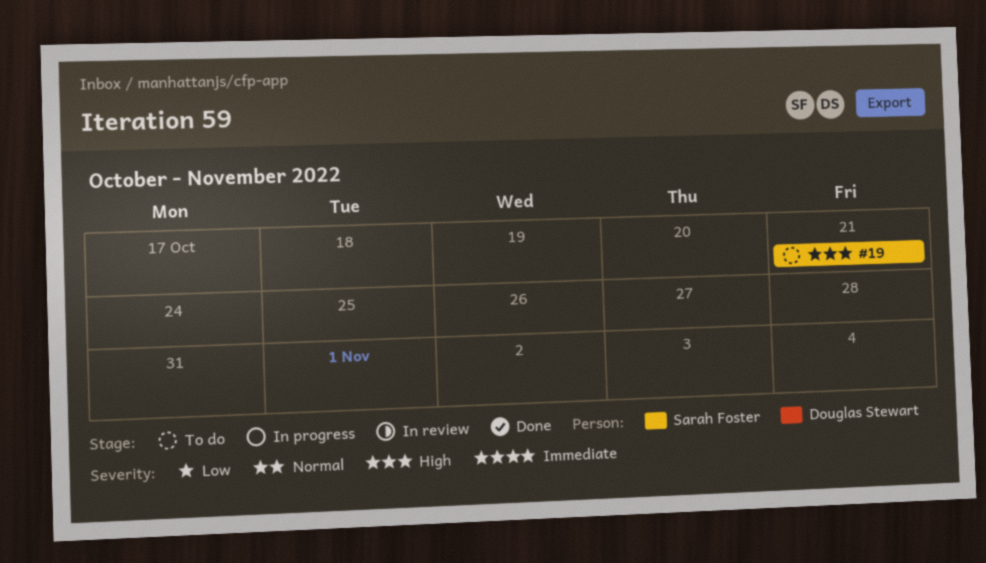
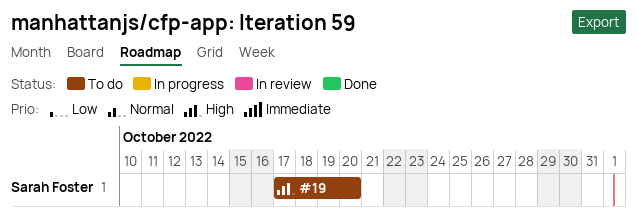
#19, start: Oct 21 -> Oct 17
#19, due: Oct 21 -> Oct 20

